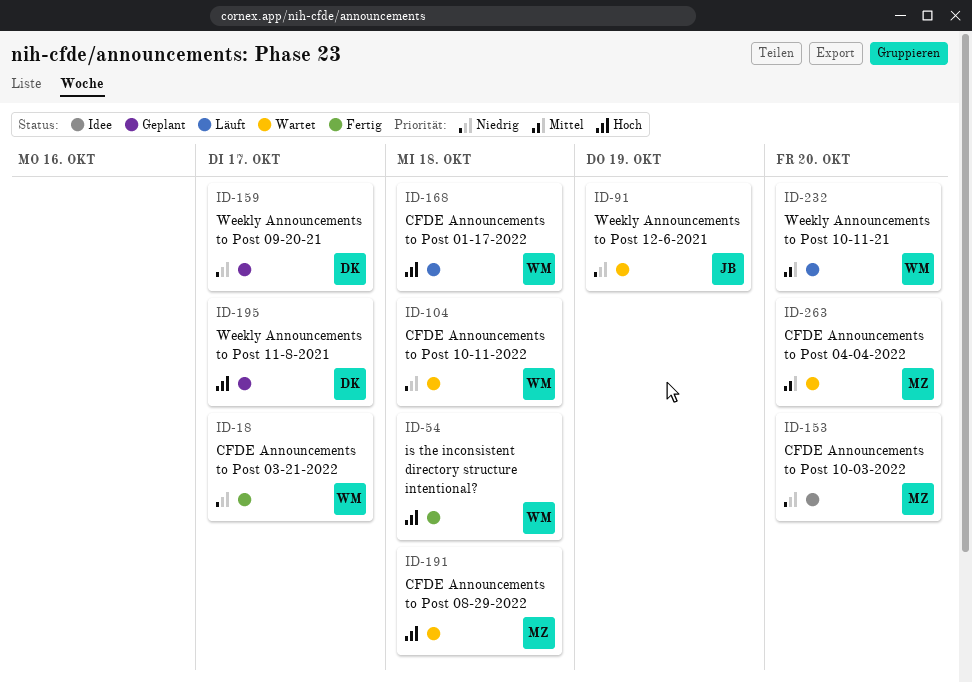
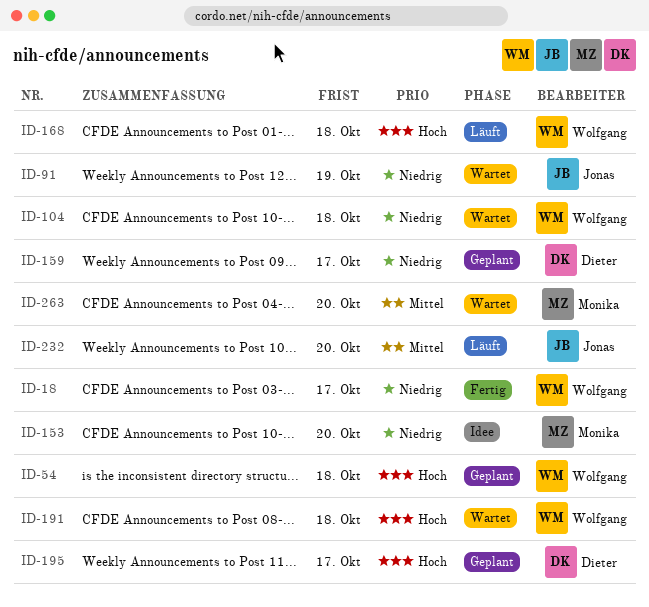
ID-54, status: Fertig -> Geplant
ID-191, owner: Monika -> Wolfgang
ID-232, owner: Wolfgang -> Jonas

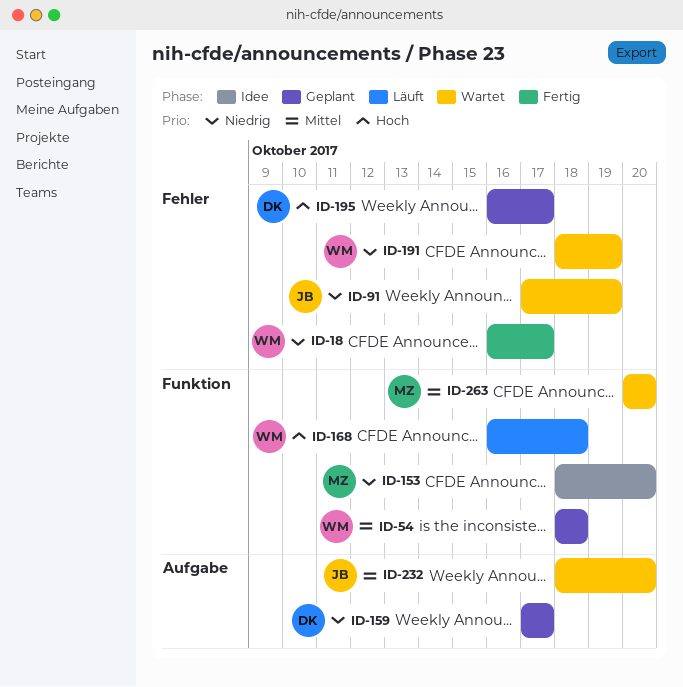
ID-54, priority: Hoch -> Mittel
ID-104: present -> none
ID-191, priority: Hoch -> Niedrig
ID-191, due: Oct 18 -> Oct 19
ID-232, status: Läuft -> Wartet

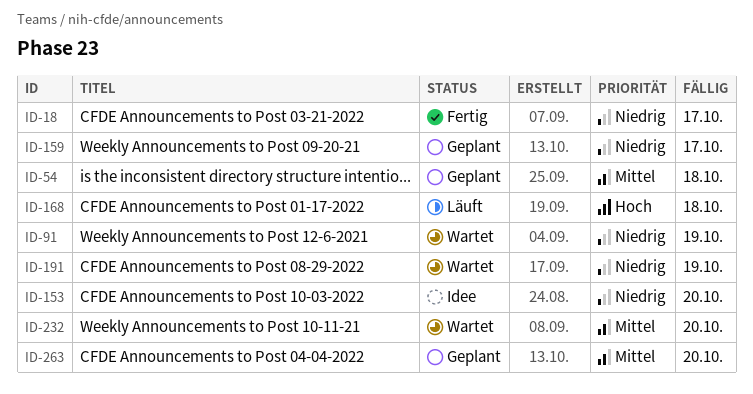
ID-195: present -> none
ID-263, status: Wartet -> Geplant

